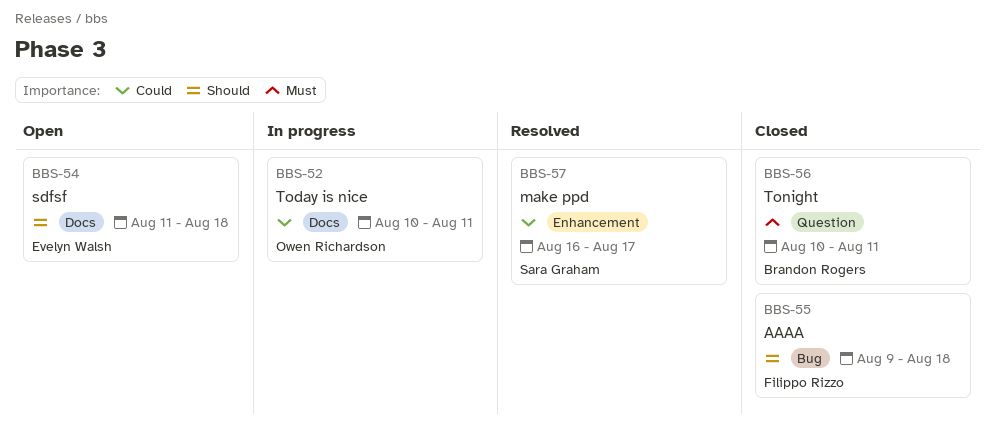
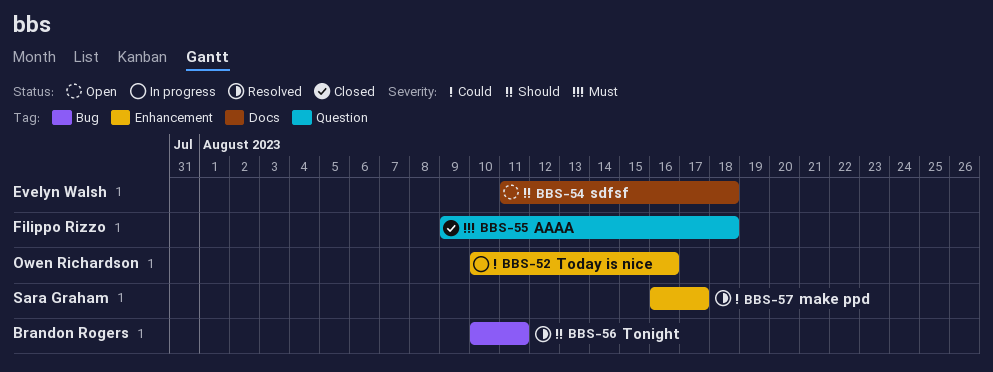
BBS-52, label: Docs -> Enhancement
BBS-52, due: Aug 11 -> Aug 16
BBS-55, priority: Should -> Must
BBS-55, label: Bug -> Question
BBS-56, status: Closed -> Resolved
BBS-56, priority: Must -> Should
BBS-56, label: Question -> Bug

